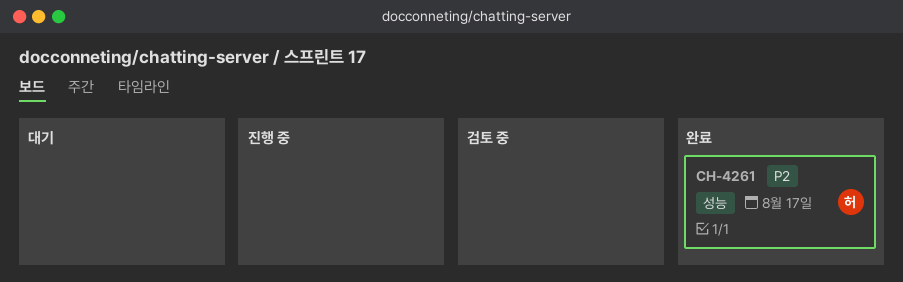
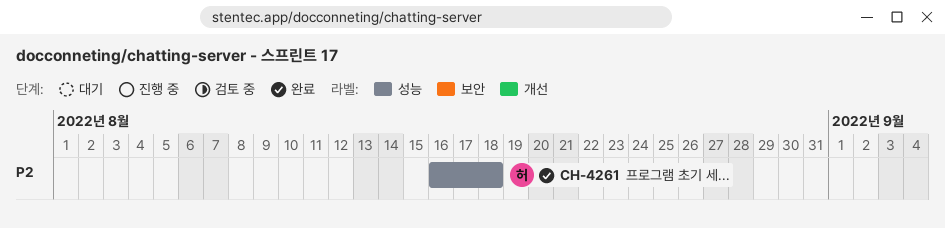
CH-4261, due: Aug 17 -> Aug 18

